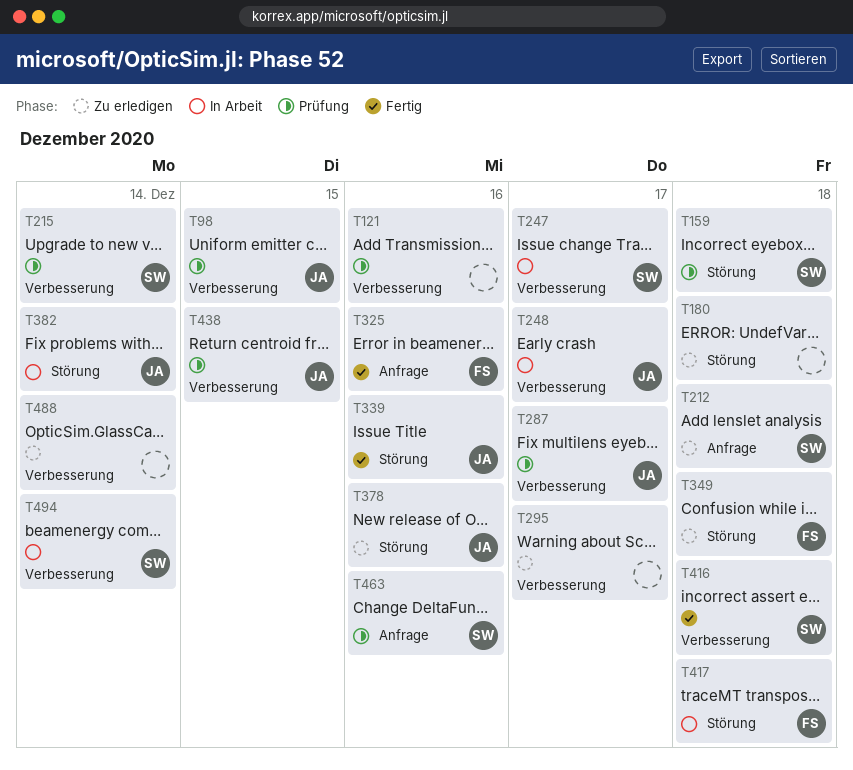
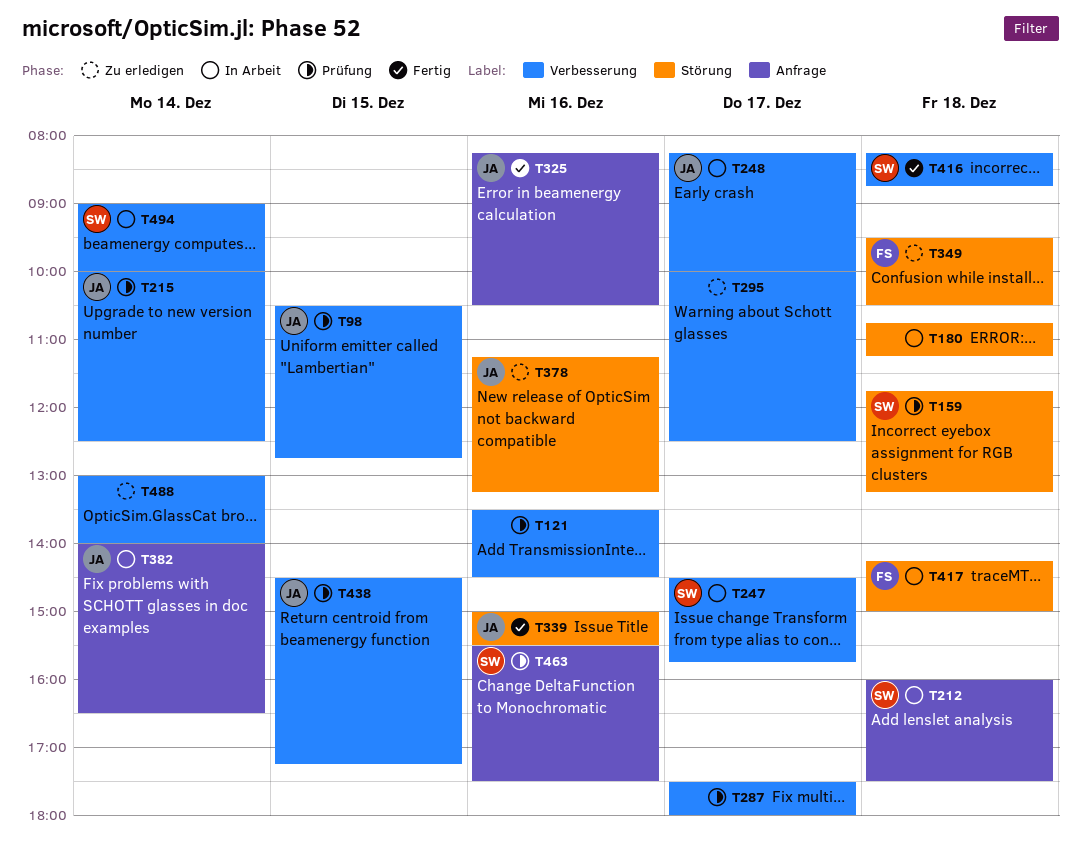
T180, status: Zu erledigen -> In Arbeit
T212, status: Zu erledigen -> In Arbeit
T215, owner: SW -> JA
T287, owner: JA -> none
T325, owner: FS -> JA
T382, label: Störung -> Anfrage

